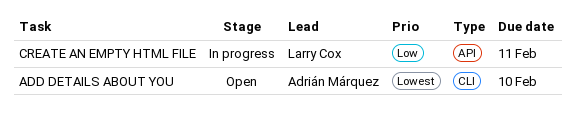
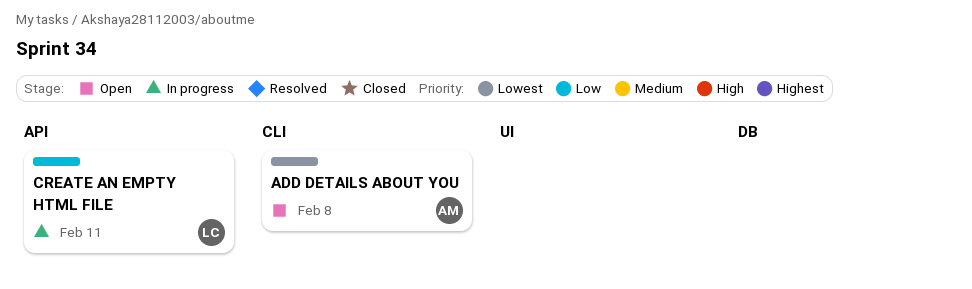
ADD DETAILS ABOUT YOU, due: Feb 10 -> Feb 8

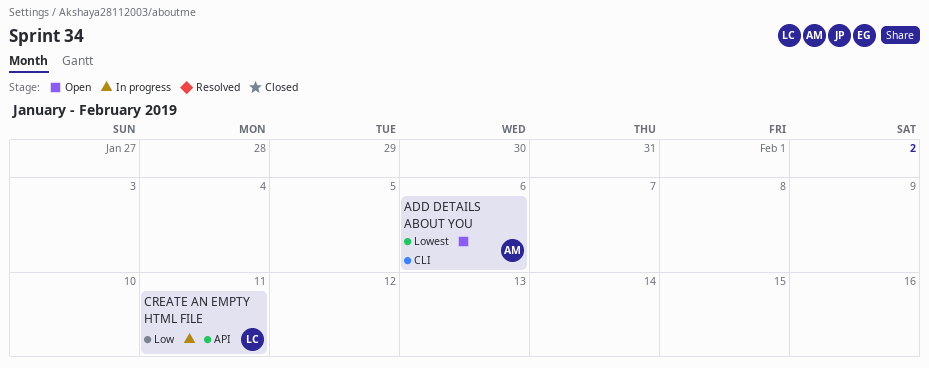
ADD DETAILS ABOUT YOU, due: Feb 8 -> Feb 6

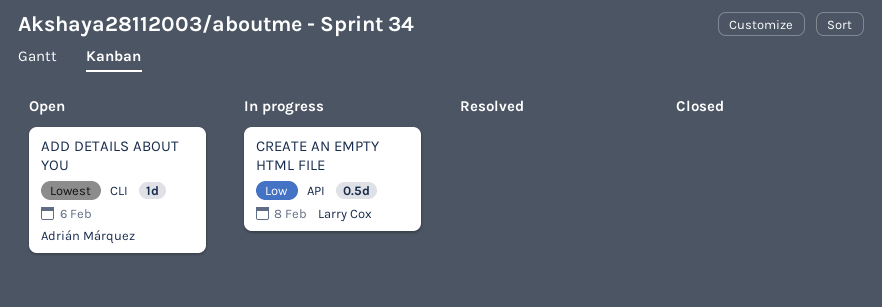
CREATE AN EMPTY HTML FILE, due: Feb 11 -> Feb 8

